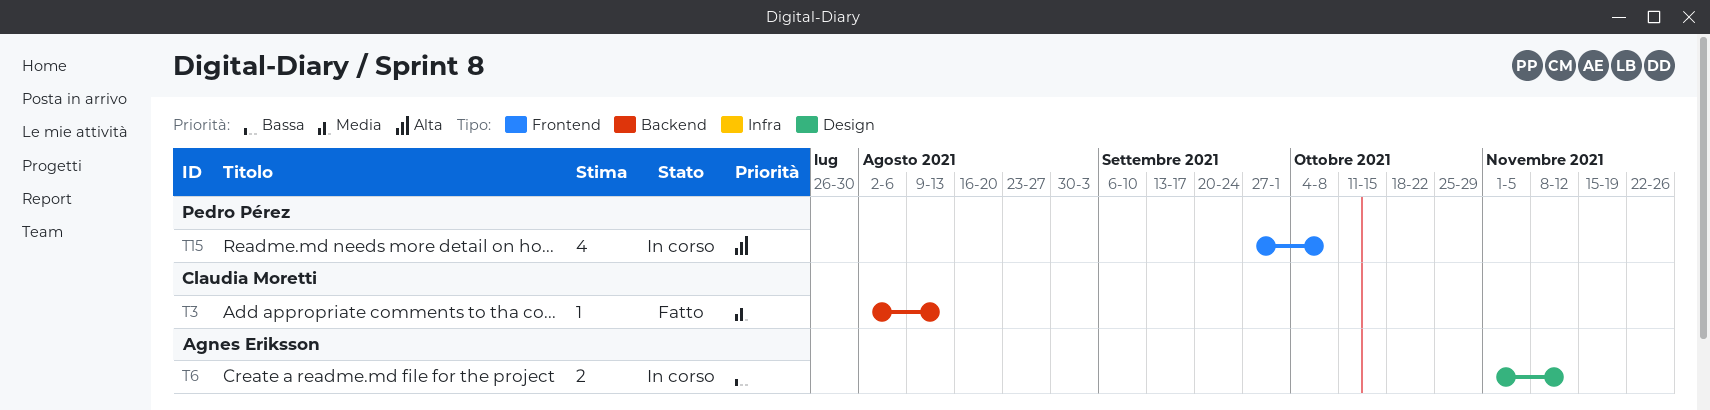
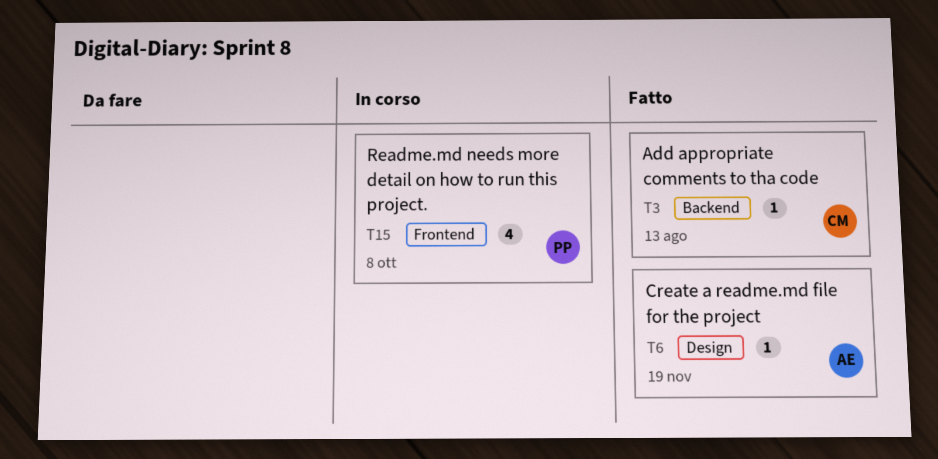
T6, status: In corso -> Fatto
T6, estimate: 2 -> 1
T6, due: Nov 12 -> Nov 19

